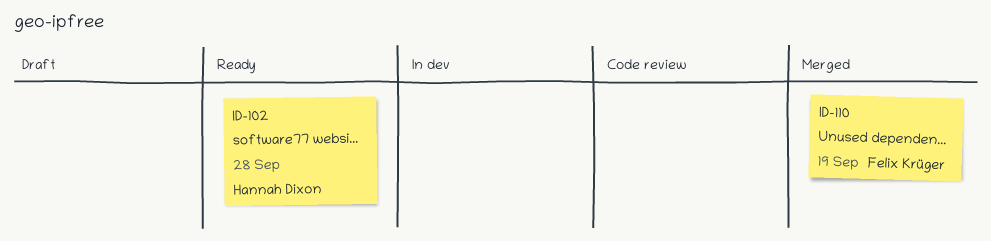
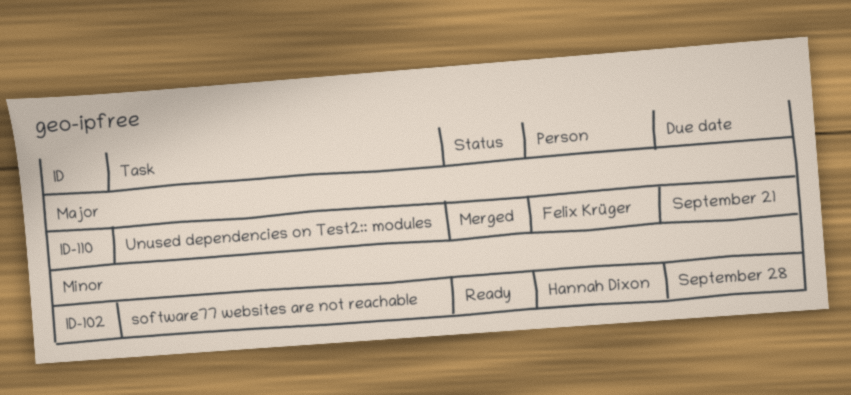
ID-110, due: Sep 19 -> Sep 21

